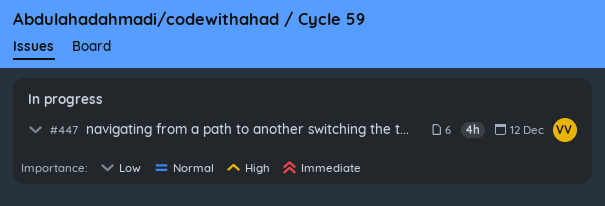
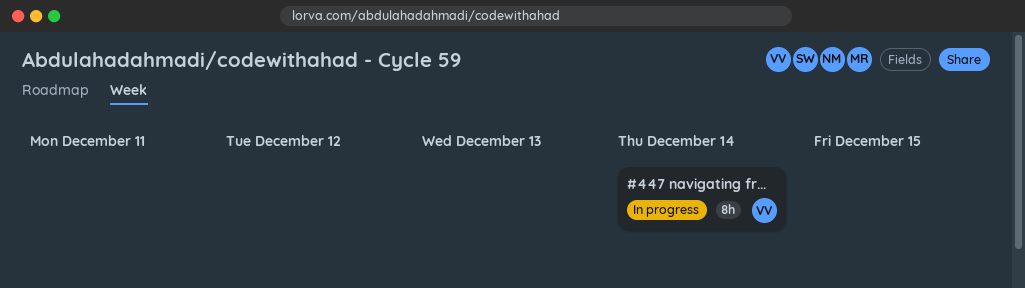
#447, estimate: 4h -> 8h
#447, due: Dec 12 -> Dec 14

